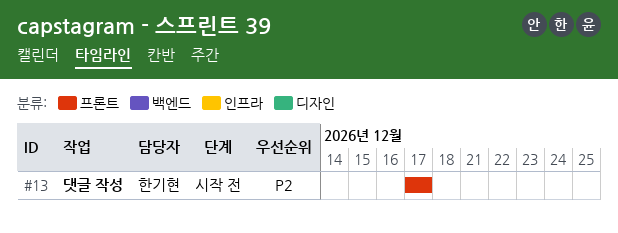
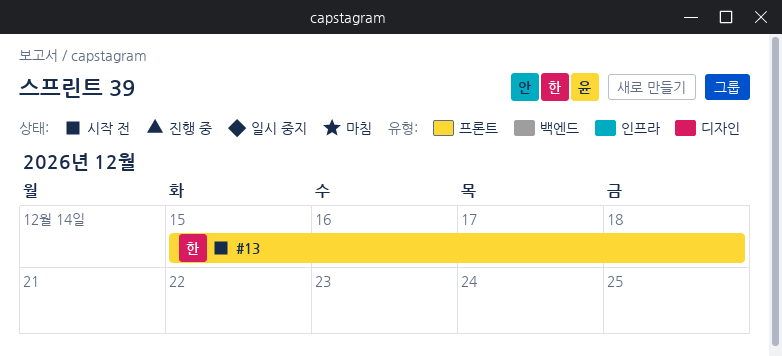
#13, start: Dec 17 -> Dec 15
#13, due: Dec 17 -> Dec 18

